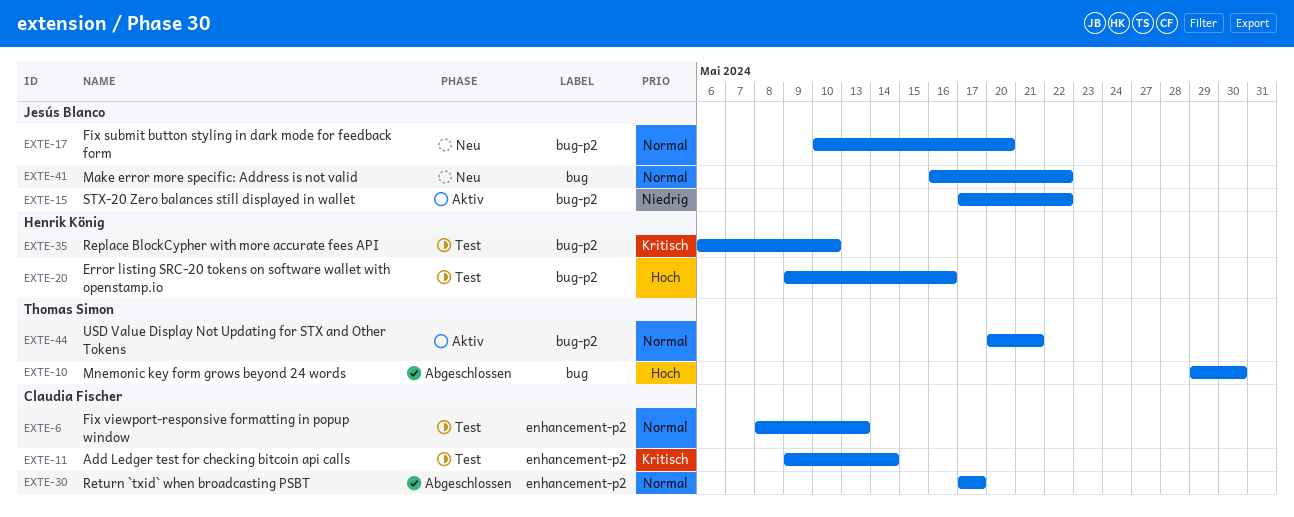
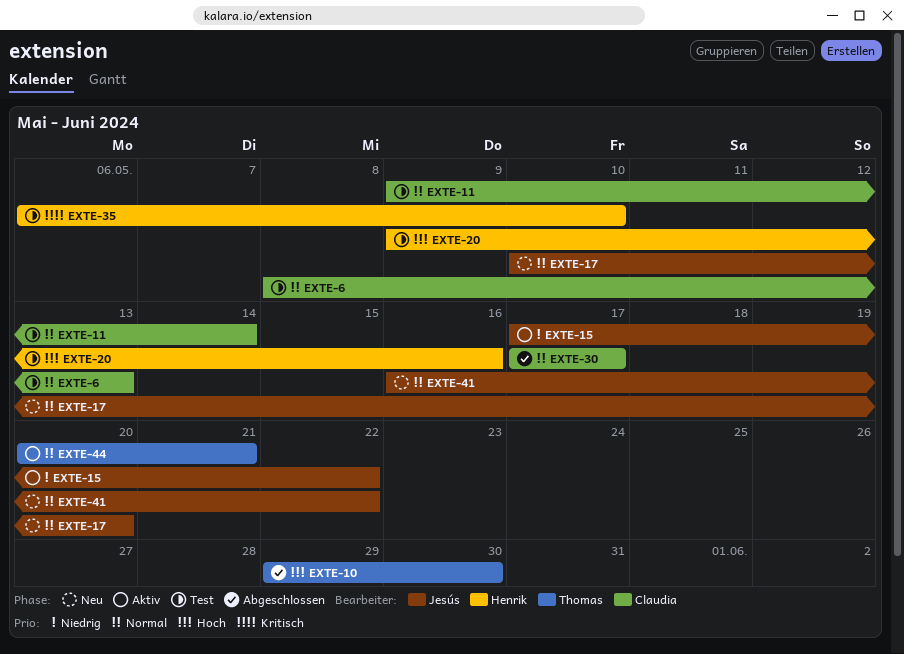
EXTE-11, priority: Kritisch -> Normal

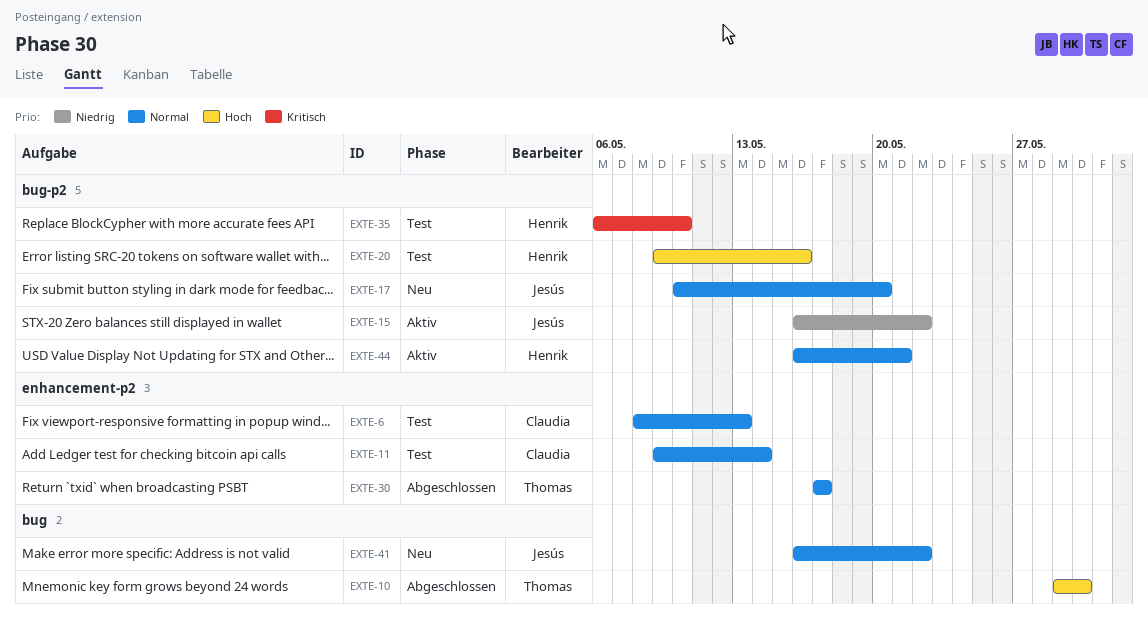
EXTE-15, start: May 17 -> May 16
EXTE-30, owner: Claudia -> Thomas
EXTE-44, owner: Thomas -> Henrik
EXTE-44, start: May 20 -> May 16

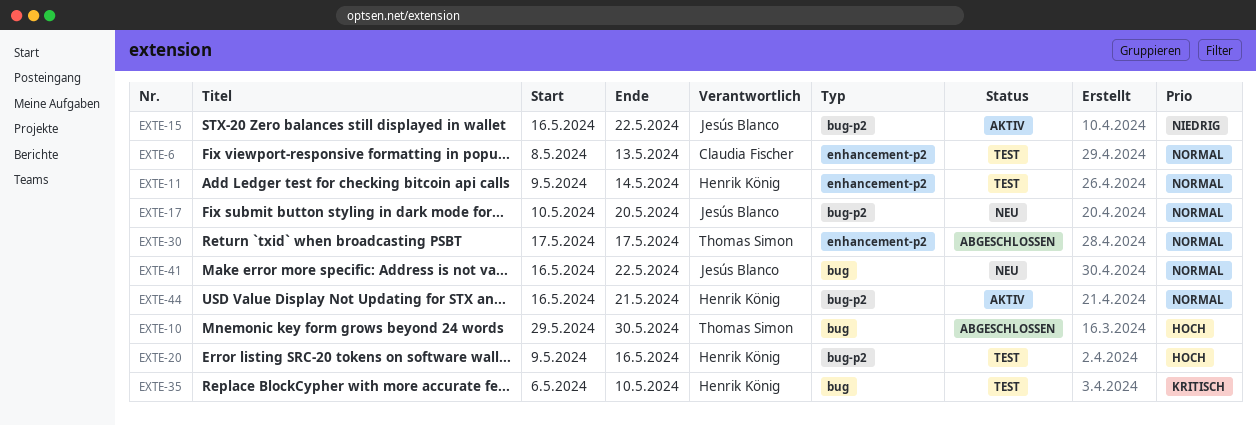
EXTE-11, owner: Claudia Fischer -> Henrik König
EXTE-35, label: bug-p2 -> bug

